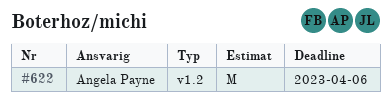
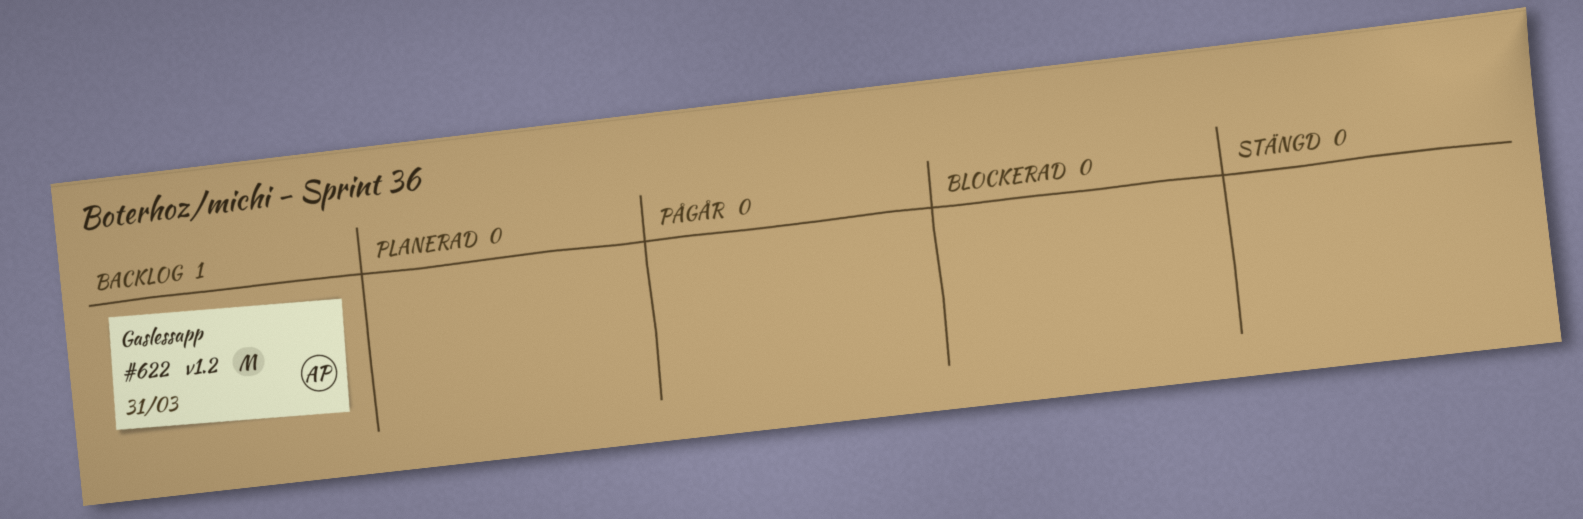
#622, due: Apr 6 -> Mar 31

